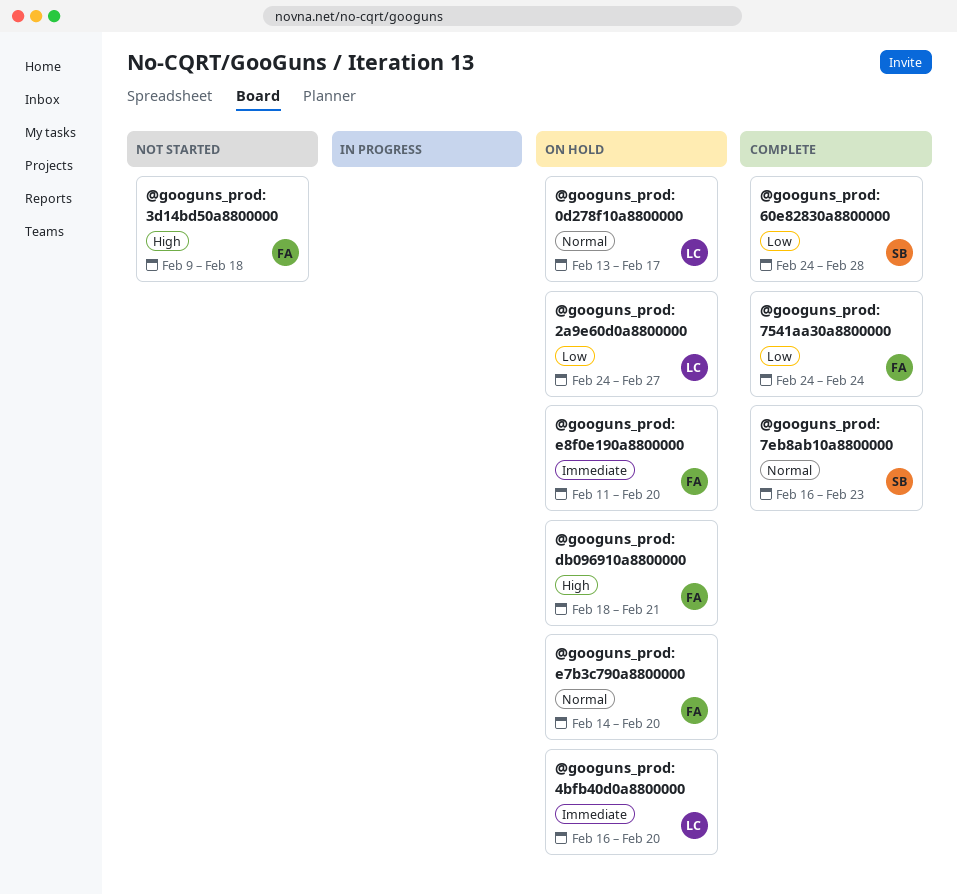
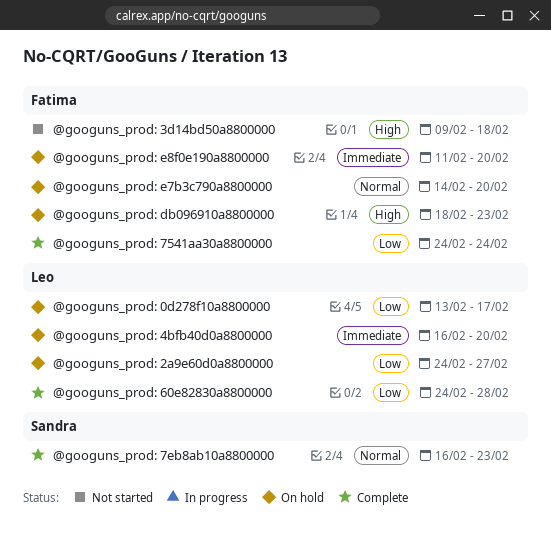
@googuns_prod: 0d278f10a8800000, priority: Normal -> Low
@googuns_prod: 60e82830a8800000, owner: Sandra -> Leo
@googuns_prod: db096910a8800000, due: Feb 21 -> Feb 23

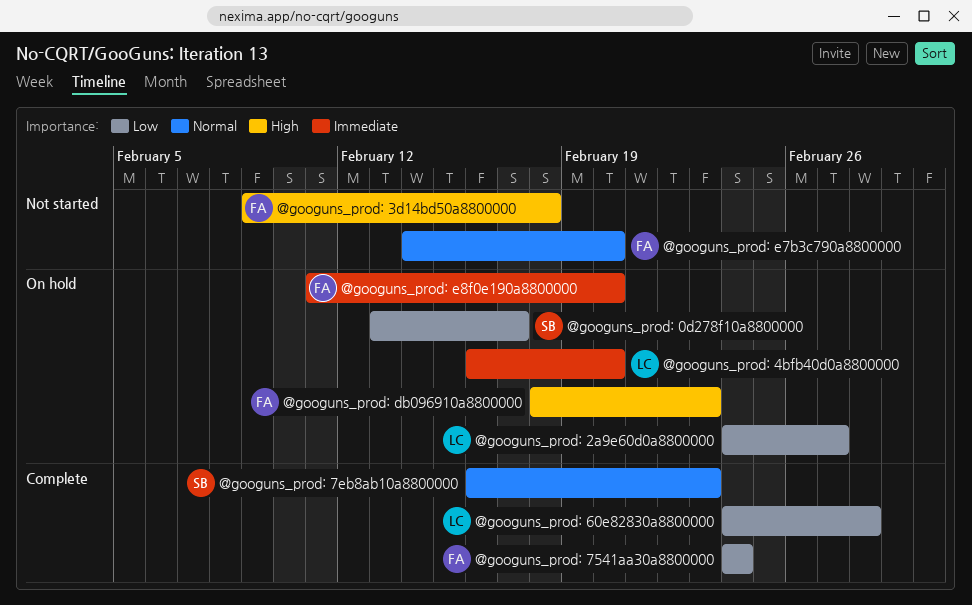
@googuns_prod: 0d278f10a8800000, owner: Leo -> Sandra
@googuns_prod: e7b3c790a8800000, status: On hold -> Not started

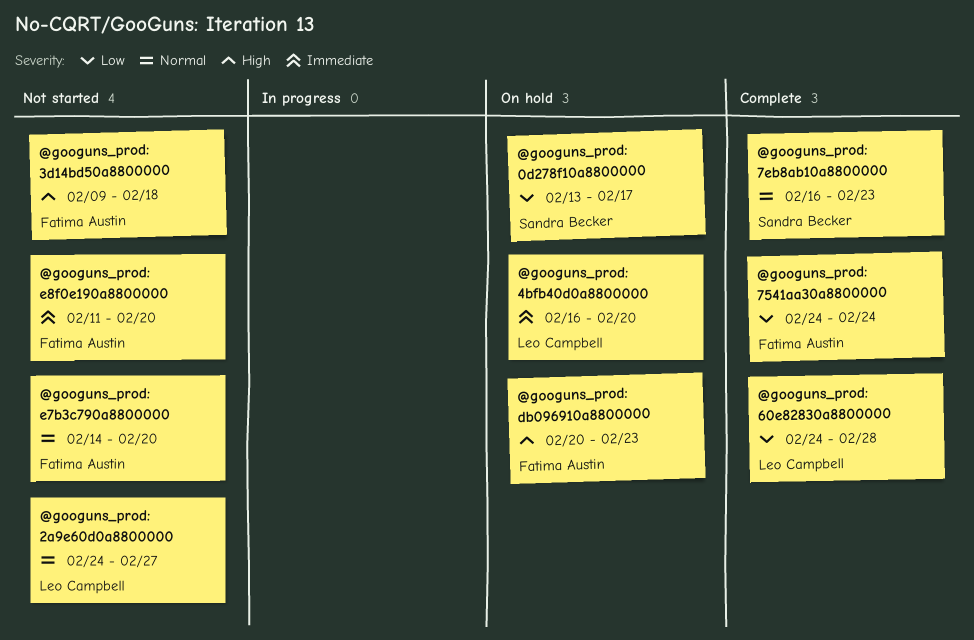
@googuns_prod: 2a9e60d0a8800000, status: On hold -> Not started
@googuns_prod: 2a9e60d0a8800000, priority: Low -> Normal
@googuns_prod: db096910a8800000, start: Feb 18 -> Feb 20
@googuns_prod: e8f0e190a8800000, status: On hold -> Not started

